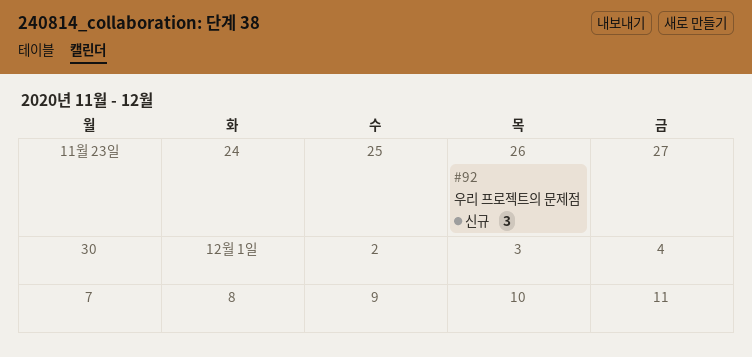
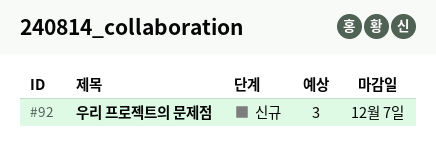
#92, due: Nov 26 -> Dec 7

